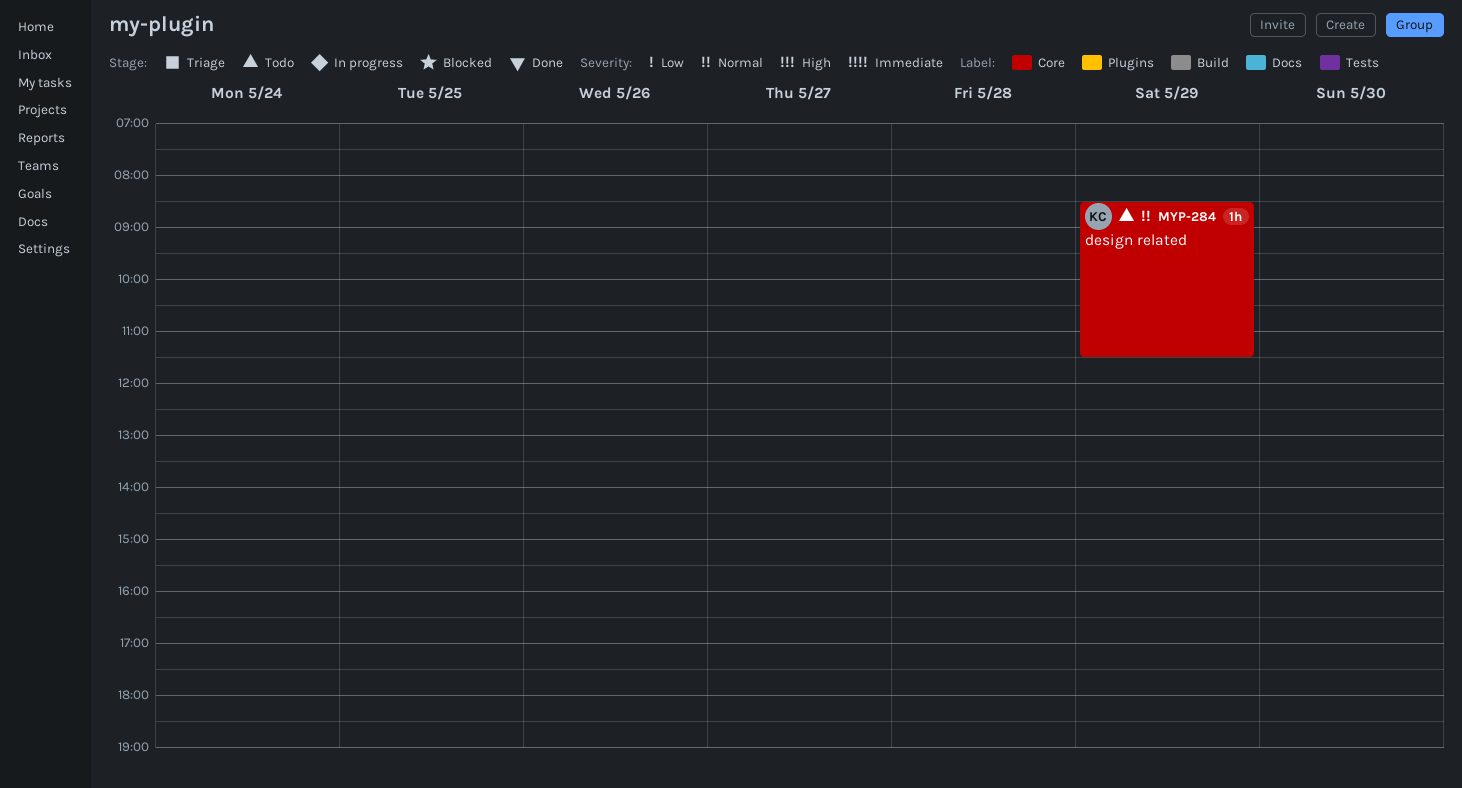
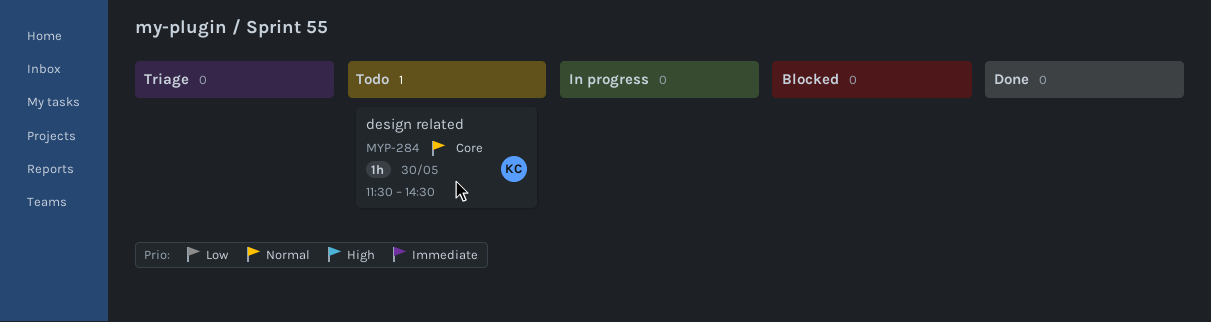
MYP-284, day: May 29 -> May 30
MYP-284, begins: 08:30 -> 11:30
MYP-284, ends: 11:30 -> 14:30

